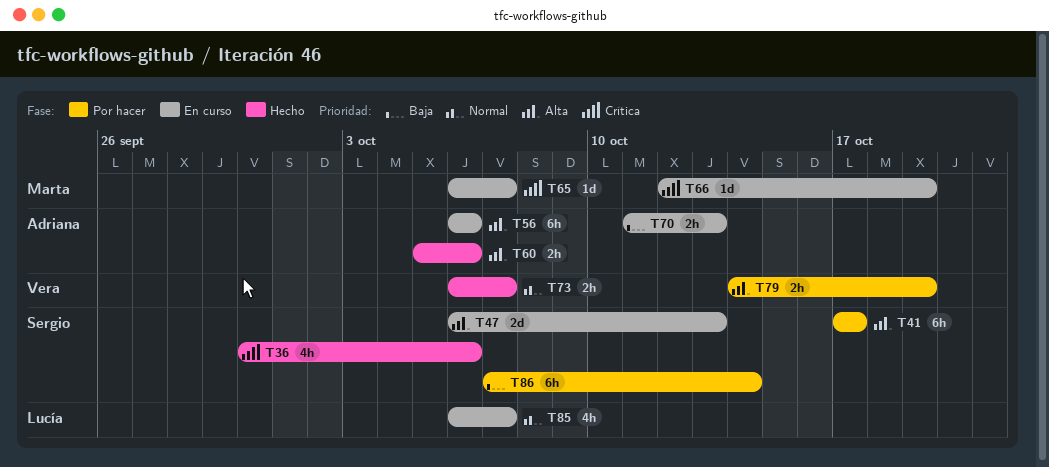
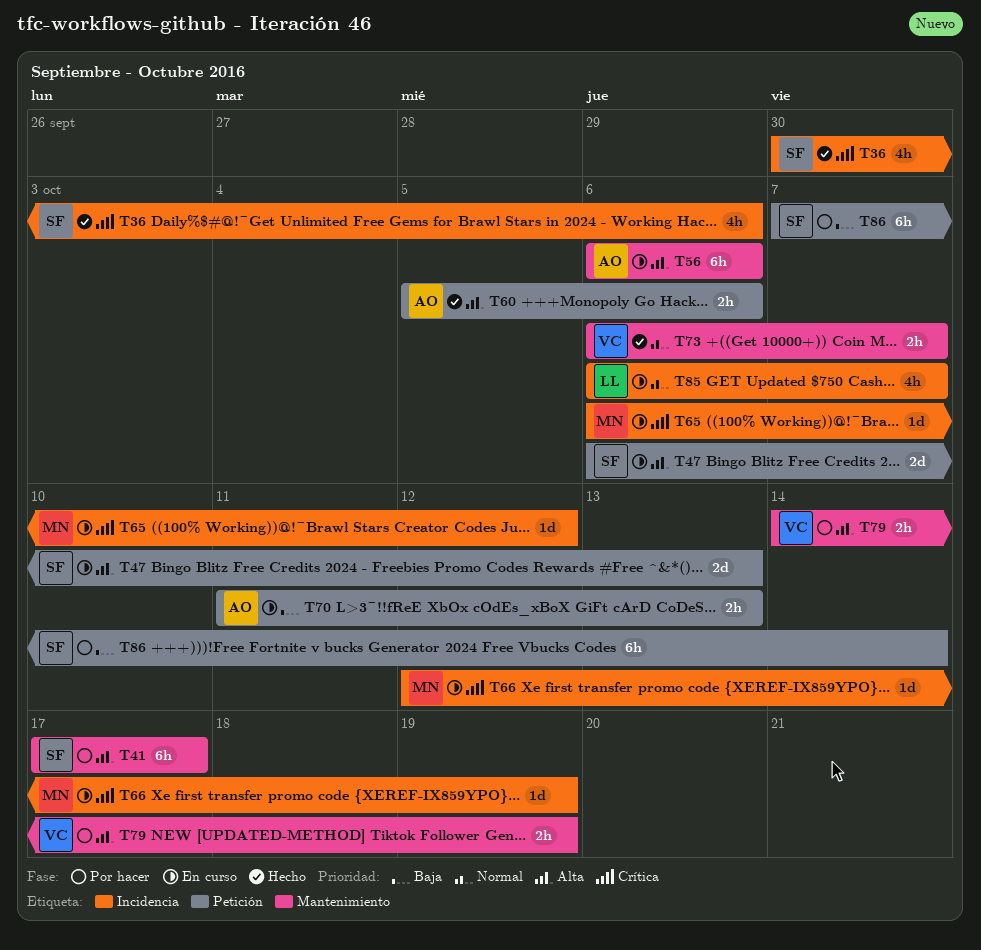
T65, due: Oct 7 -> Oct 12

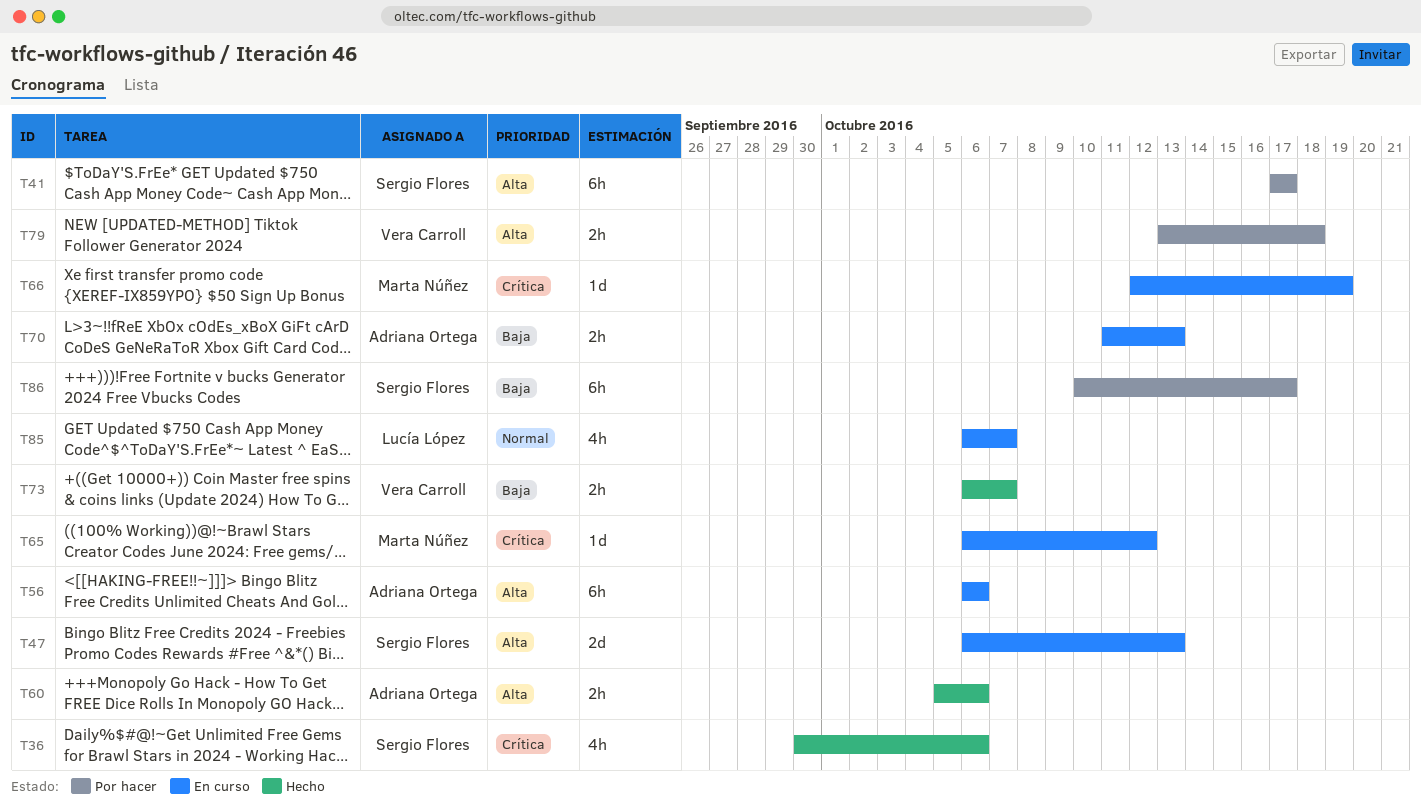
T73, priority: Normal -> Baja
T79, start: Oct 14 -> Oct 13
T79, due: Oct 19 -> Oct 18
T86, start: Oct 7 -> Oct 10
T86, due: Oct 14 -> Oct 17

